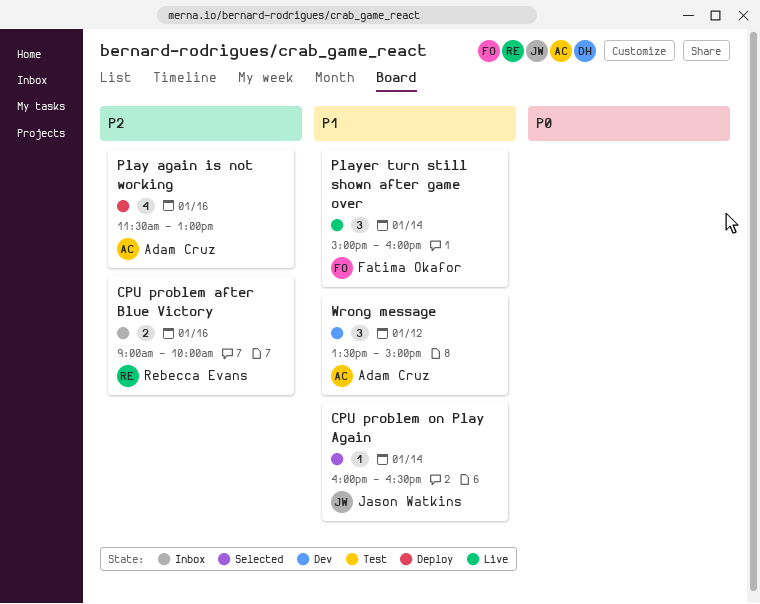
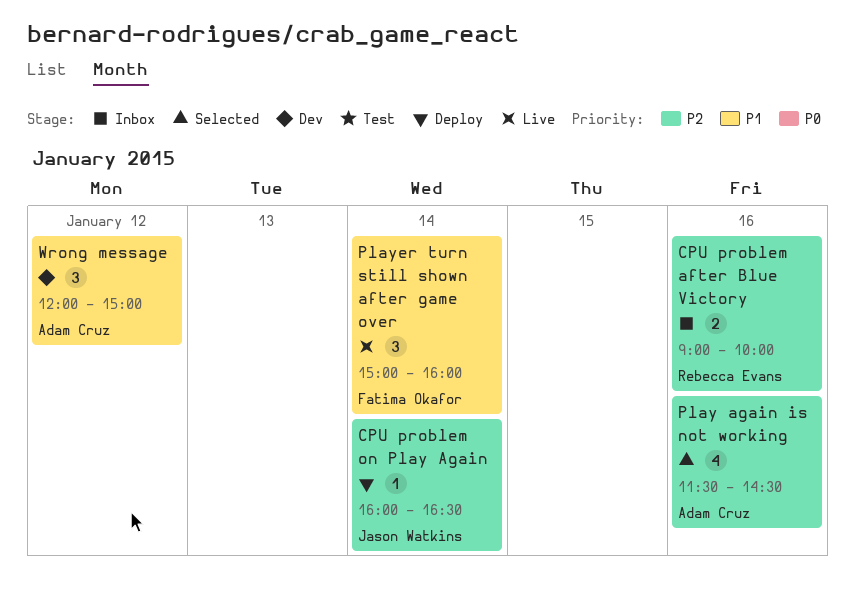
CPU problem on Play Again, status: Selected -> Deploy
CPU problem on Play Again, priority: P1 -> P2
Play again is not working, status: Deploy -> Selected
Play again is not working, ends: 13:00 -> 14:30
Wrong message, begins: 13:30 -> 12:00

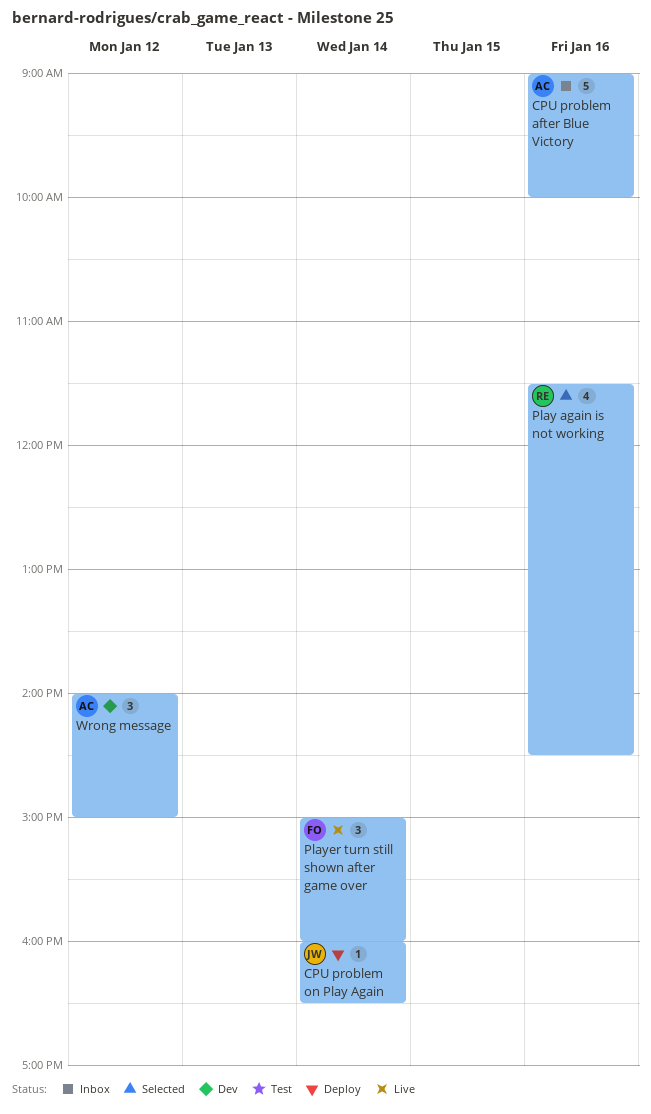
CPU problem after Blue Victory, owner: Rebecca Evans -> Adam Cruz
CPU problem after Blue Victory, estimate: 2 -> 5
Play again is not working, owner: Adam Cruz -> Rebecca Evans
Wrong message, begins: 12:00 -> 14:00

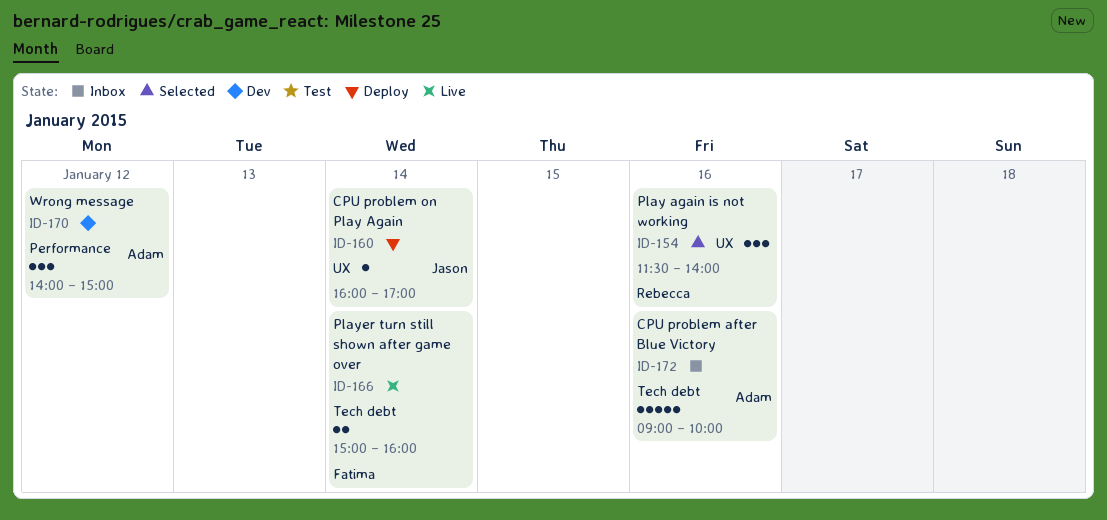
CPU problem on Play Again, ends: 16:30 -> 17:00
Play again is not working, estimate: 4 -> 3
Play again is not working, ends: 14:30 -> 14:00
Player turn still shown after game over, estimate: 3 -> 2

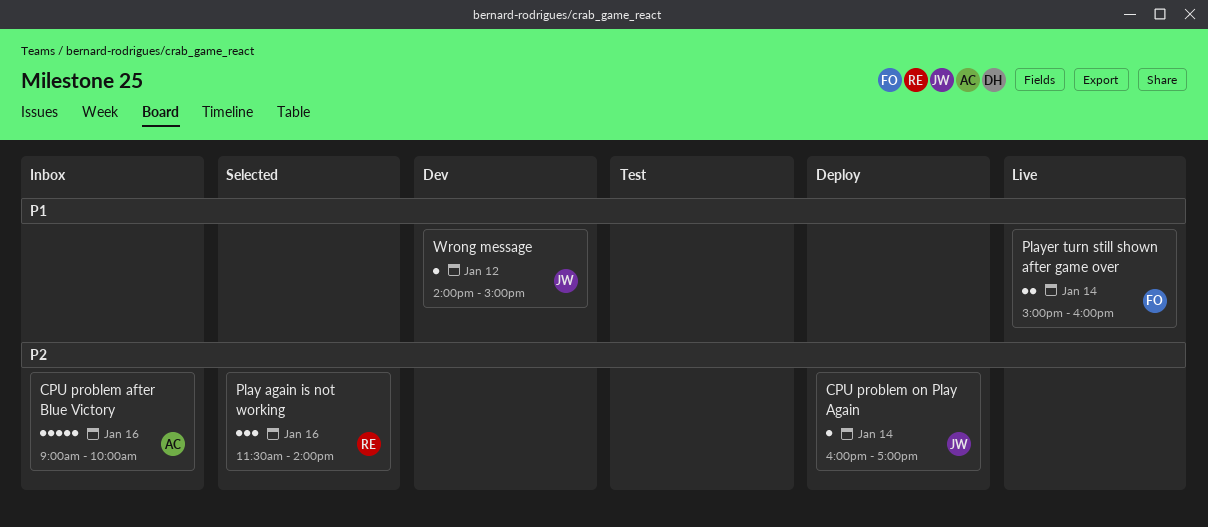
Wrong message, owner: Adam -> Jason
Wrong message, estimate: 3 -> 1

